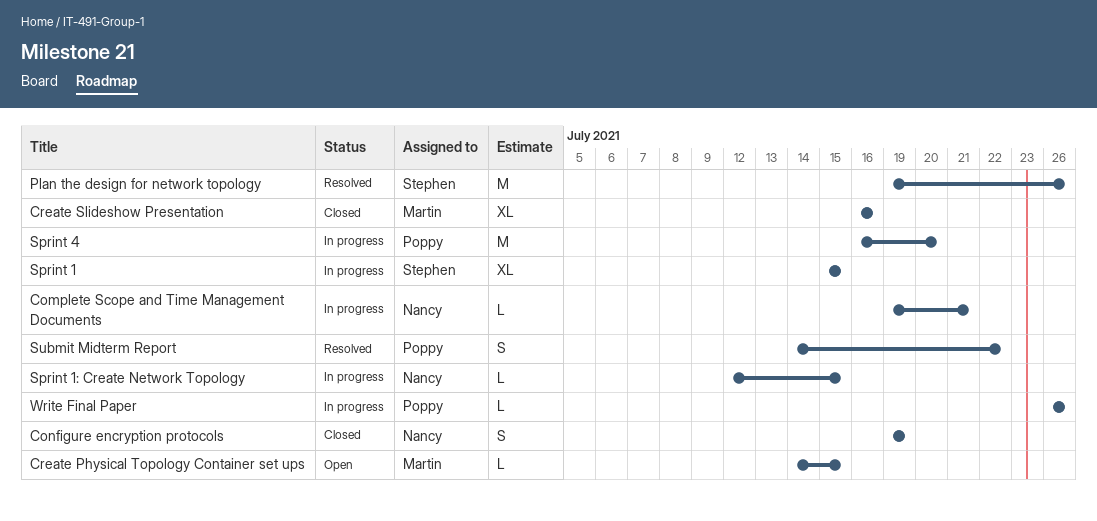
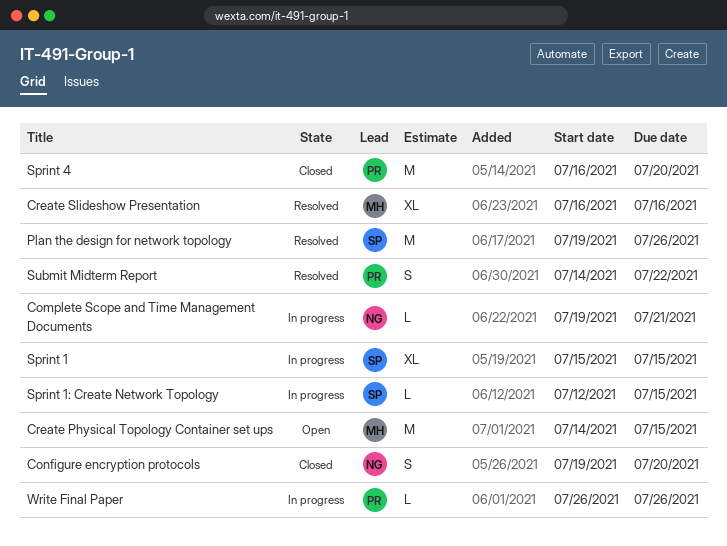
Configure encryption protocols, due: Jul 19 -> Jul 20
Create Physical Topology Container set ups, estimate: L -> M
Create Slideshow Presentation, status: Closed -> Resolved
Sprint 1: Create Network Topology, owner: Nancy -> Stephen
Sprint 4, status: In progress -> Closed

